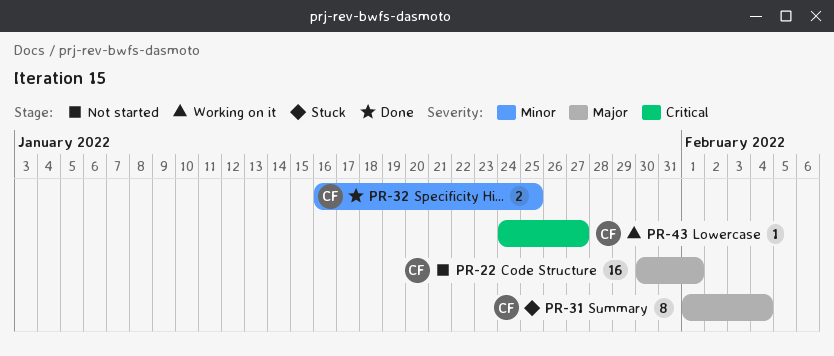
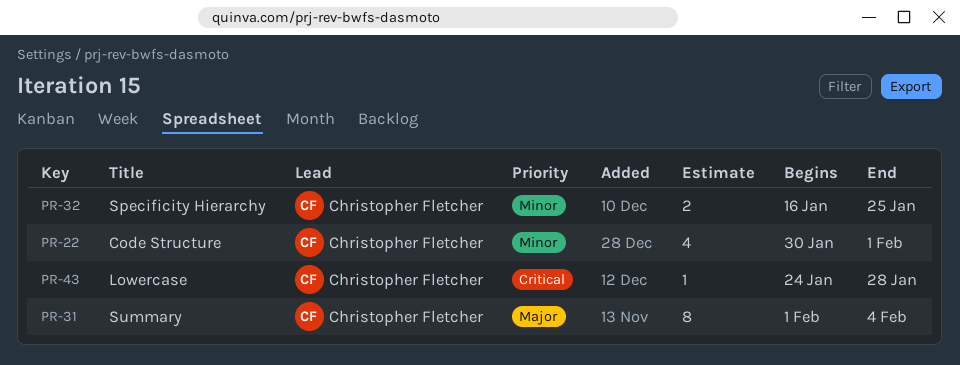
PR-22, priority: Major -> Minor
PR-22, estimate: 16 -> 4
PR-43, due: Jan 27 -> Jan 28

